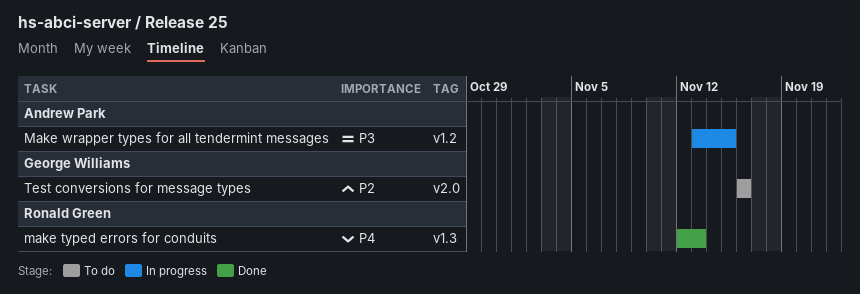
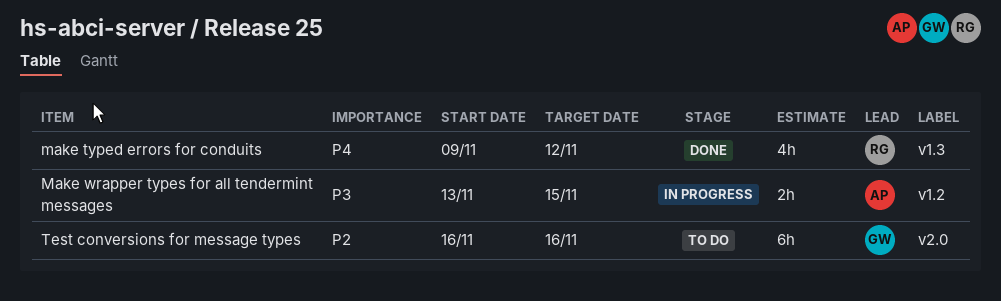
make typed errors for conduits, start: Nov 12 -> Nov 9
make typed errors for conduits, due: Nov 13 -> Nov 12

